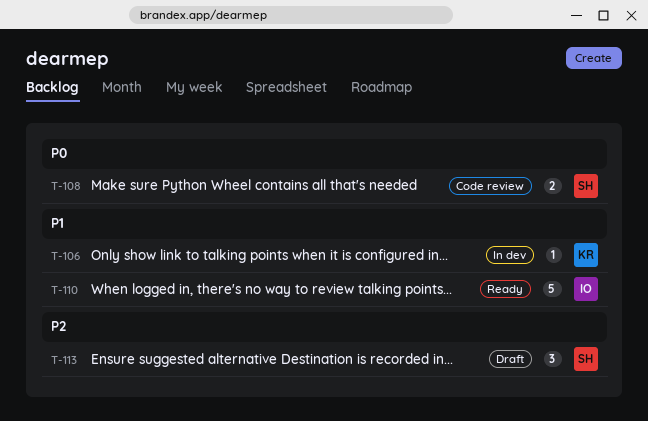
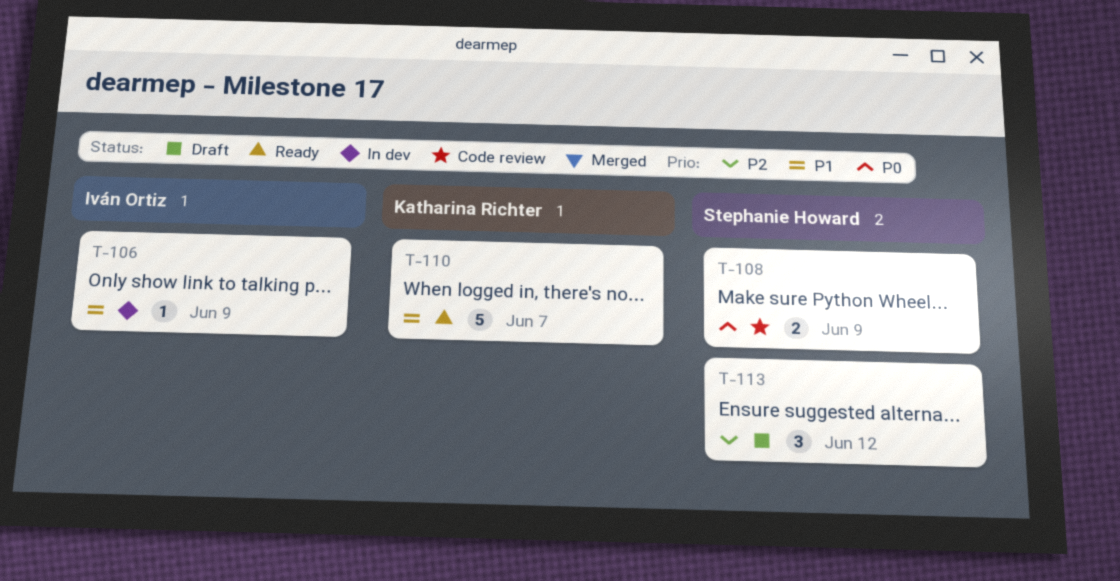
T-106, owner: Katharina Richter -> Iván Ortiz
T-110, owner: Iván Ortiz -> Katharina Richter

